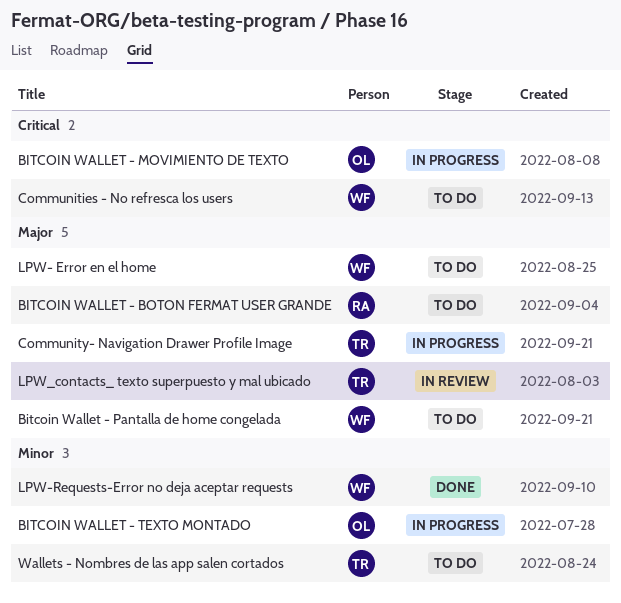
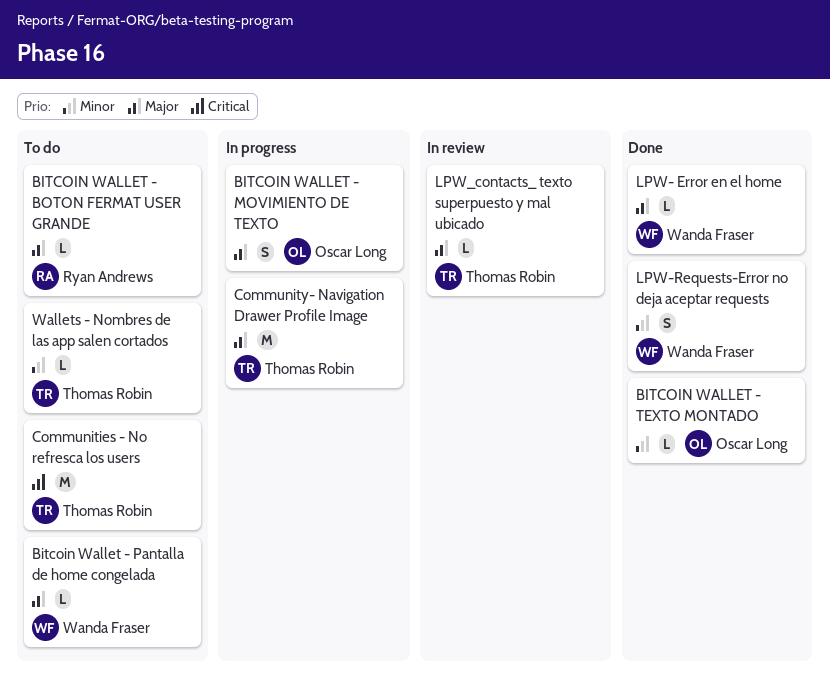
BITCOIN WALLET - MOVIMIENTO DE TEXTO, priority: Critical -> Major
BITCOIN WALLET - TEXTO MONTADO, status: In progress -> Done
Communities - No refresca los users, owner: Wanda Fraser -> Thomas Robin
LPW- Error en el home, status: To do -> Done

